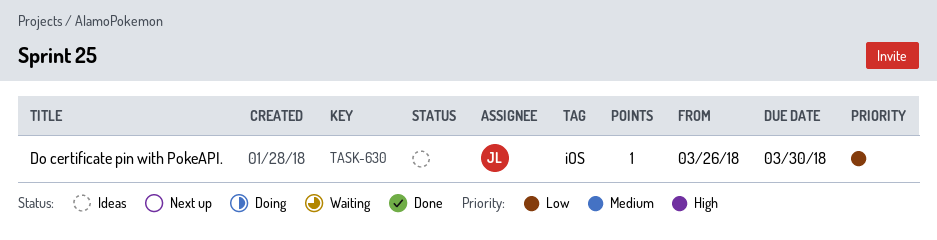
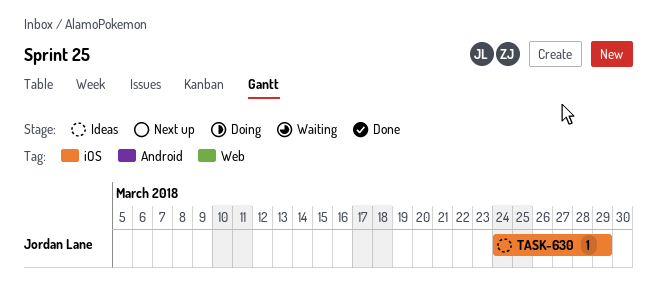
TASK-630, start: Mar 26 -> Mar 24
TASK-630, due: Mar 30 -> Mar 29

